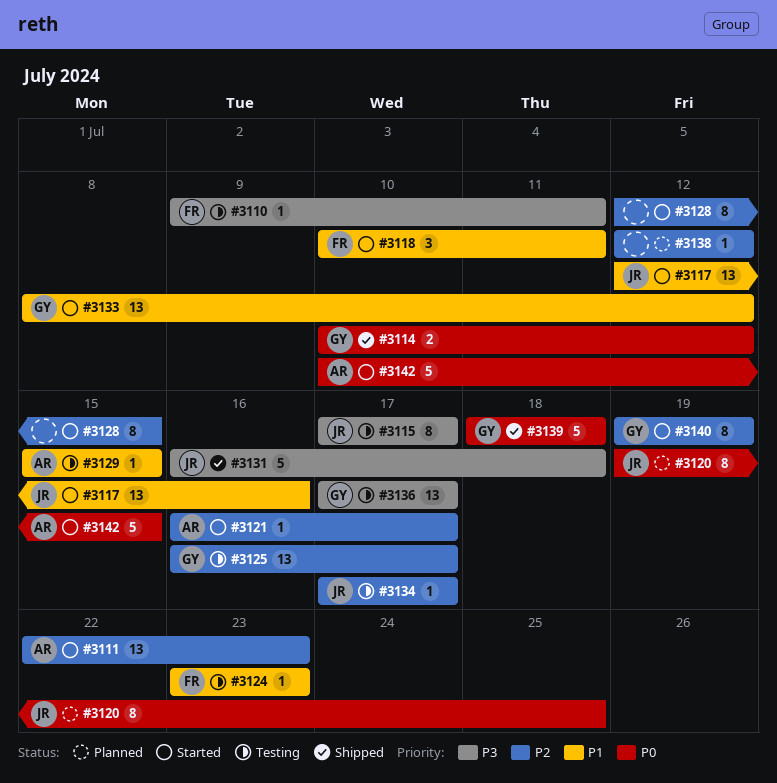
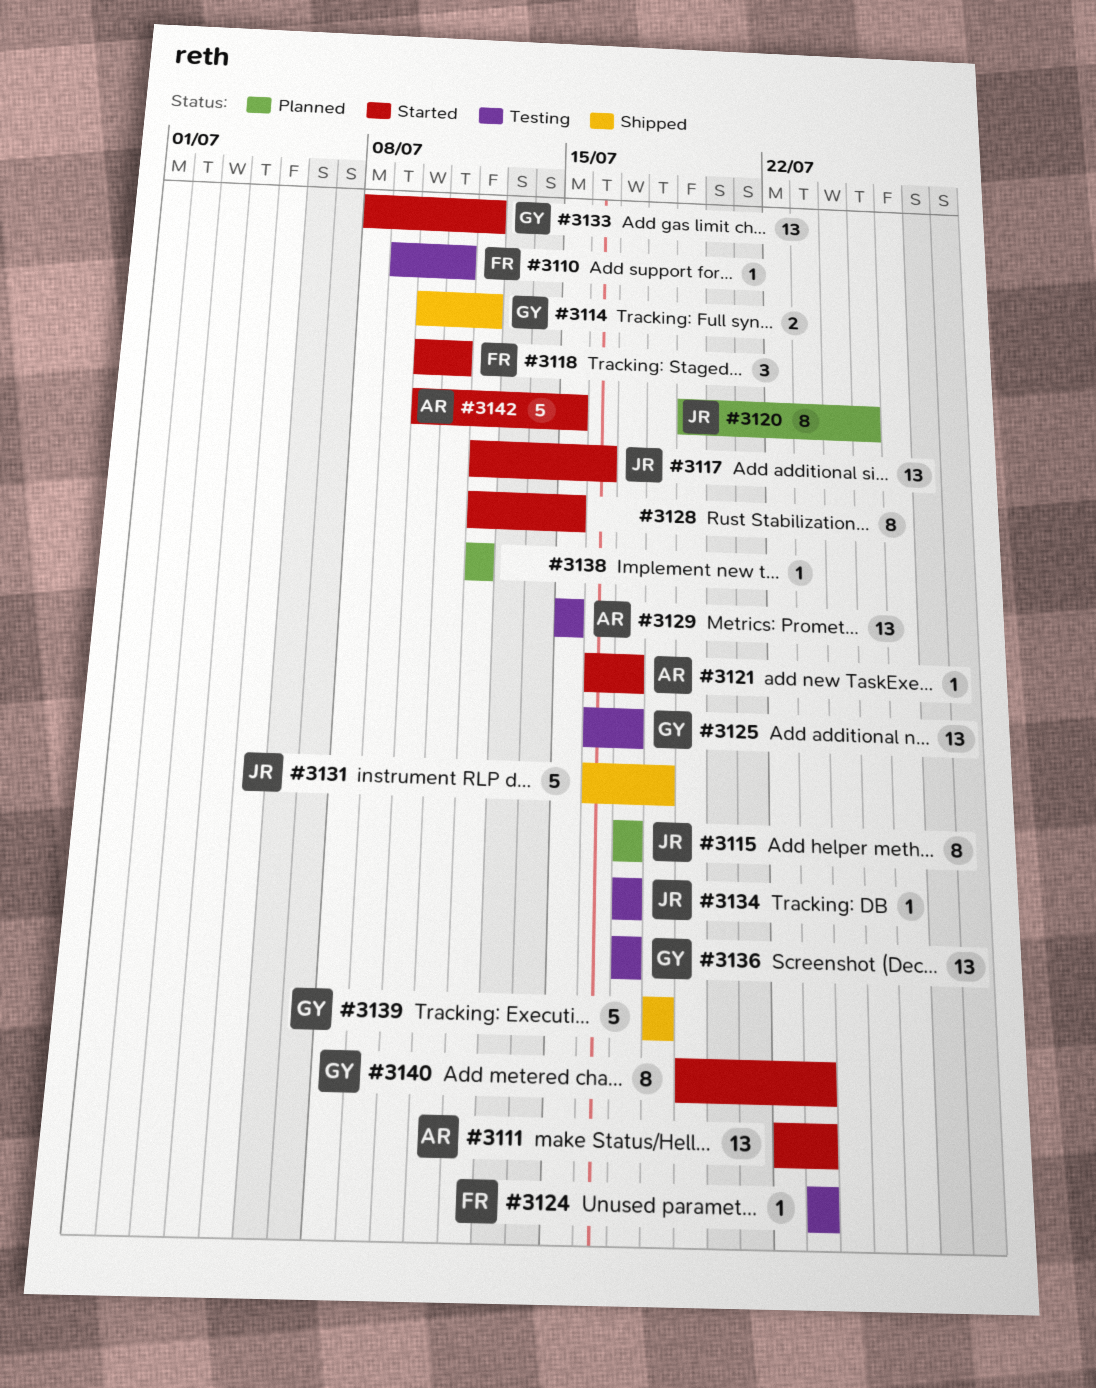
#3115, status: Testing -> Planned
#3129, estimate: 1 -> 13
#3140, due: Jul 19 -> Jul 23

